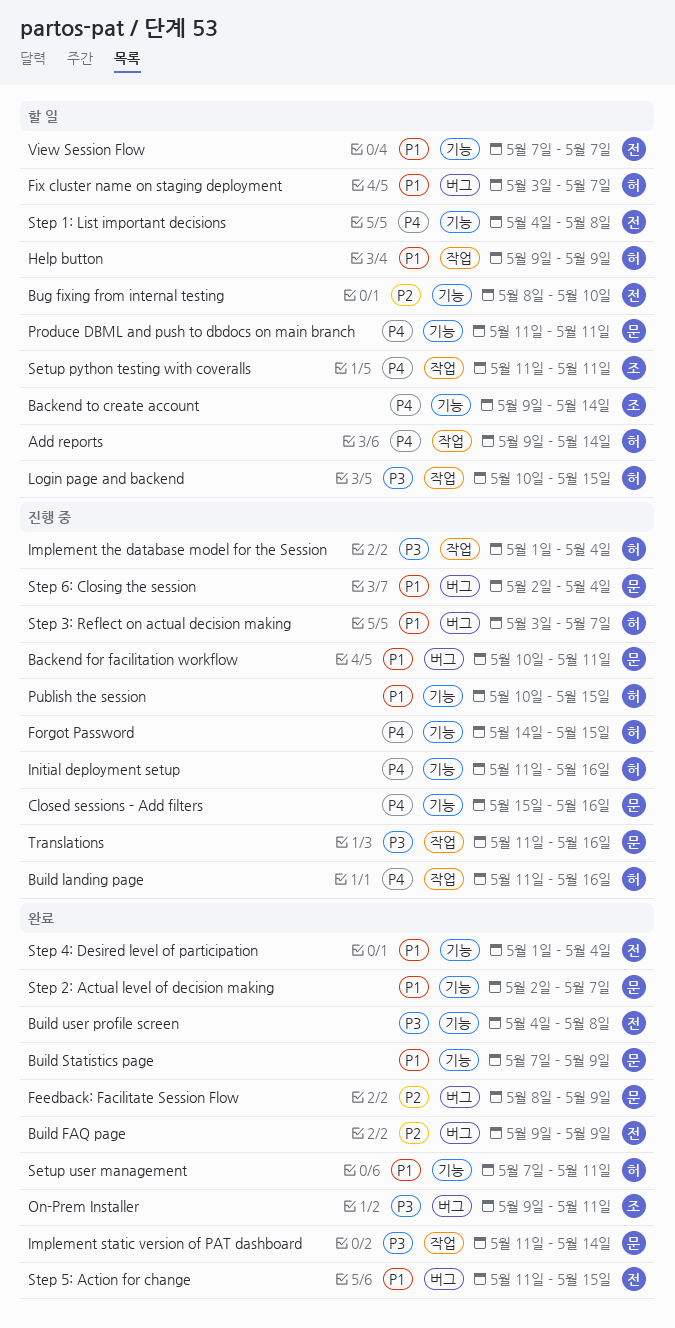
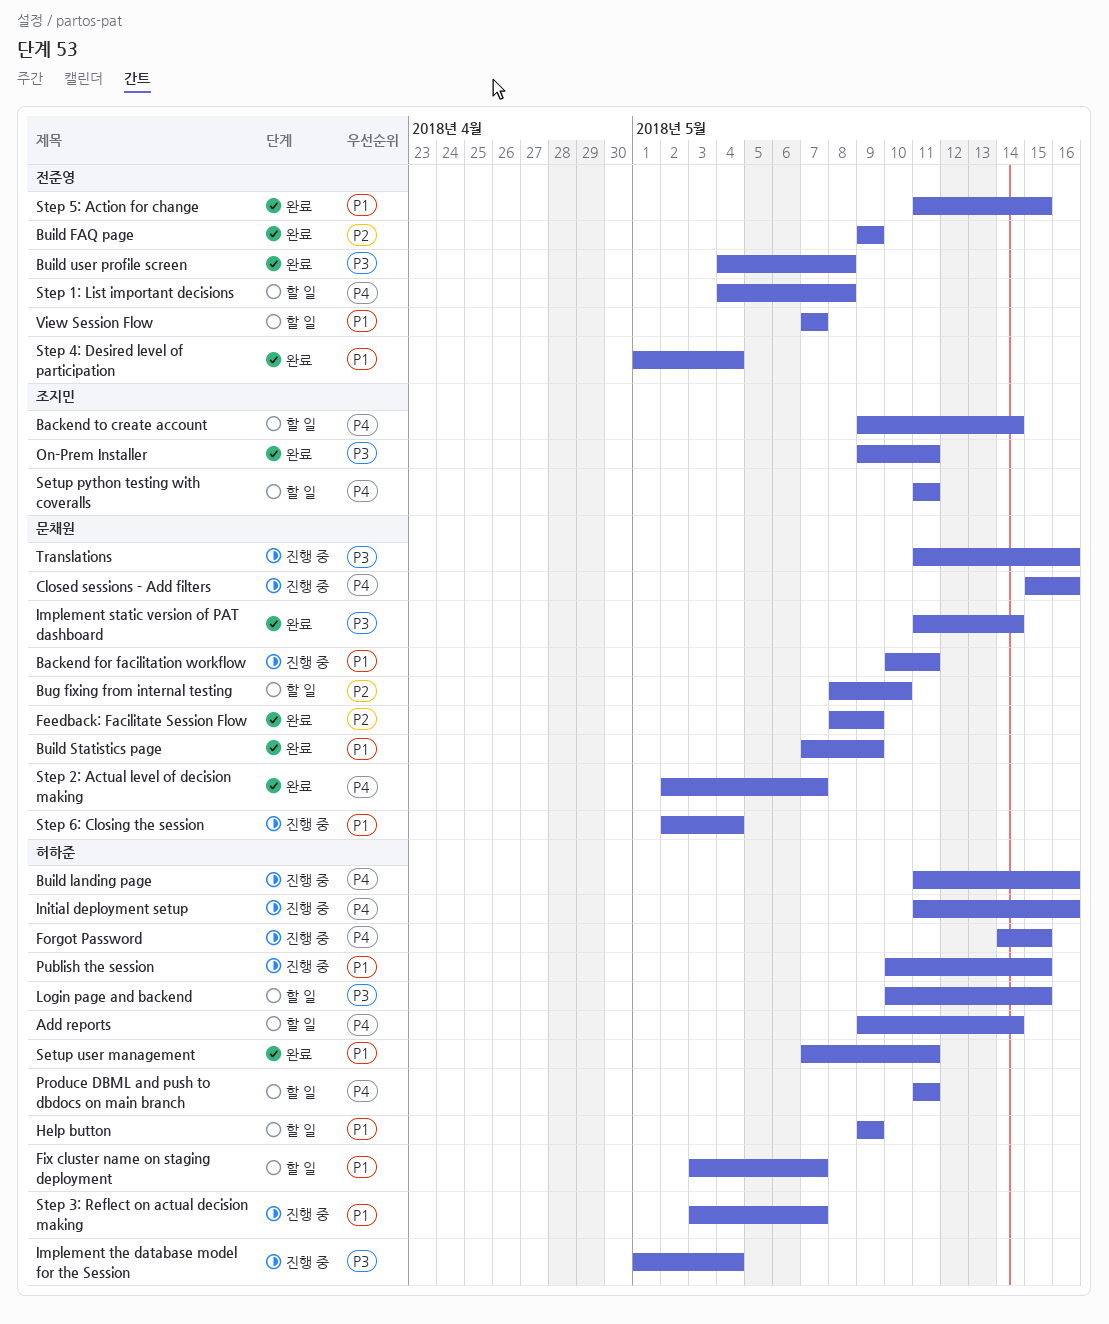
Bug fixing from internal testing, owner: 전준영 -> 문채원
Produce DBML and push to dbdocs on main branch, owner: 문채원 -> 허하준
Step 2: Actual level of decision making, priority: P1 -> P4

